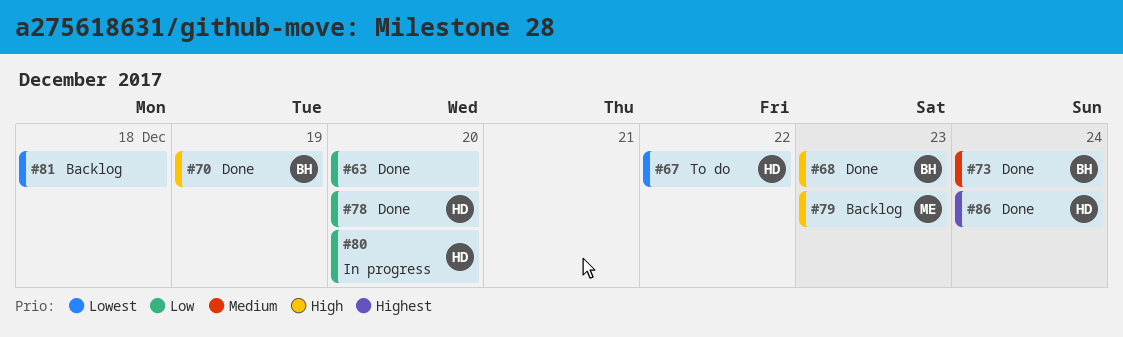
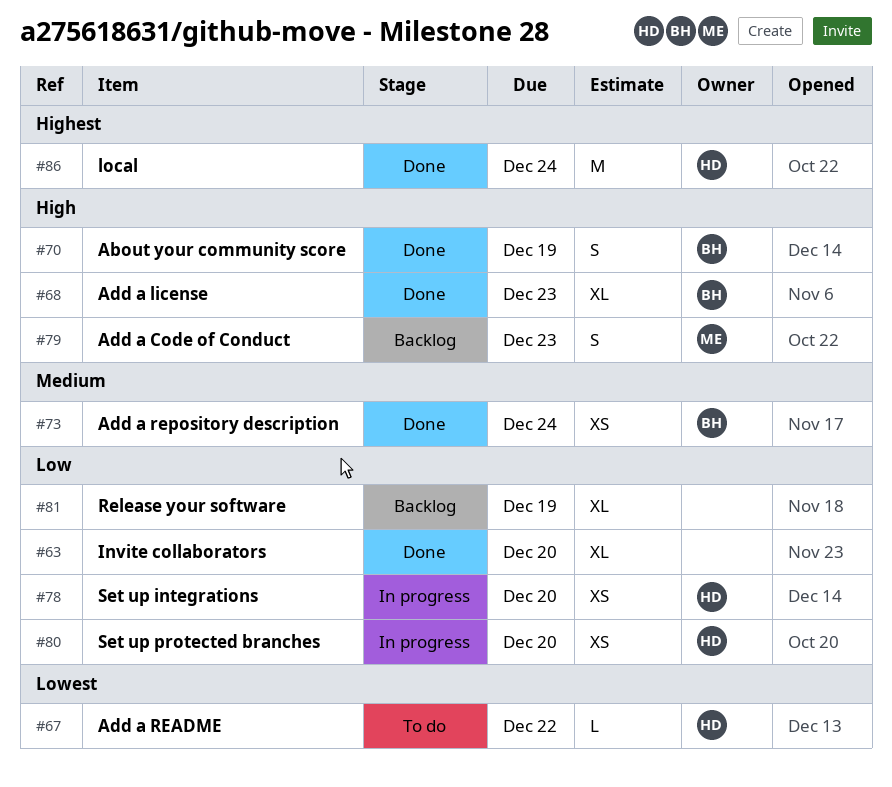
#78, status: Done -> In progress
#81, priority: Lowest -> Low
#81, due: Dec 18 -> Dec 19

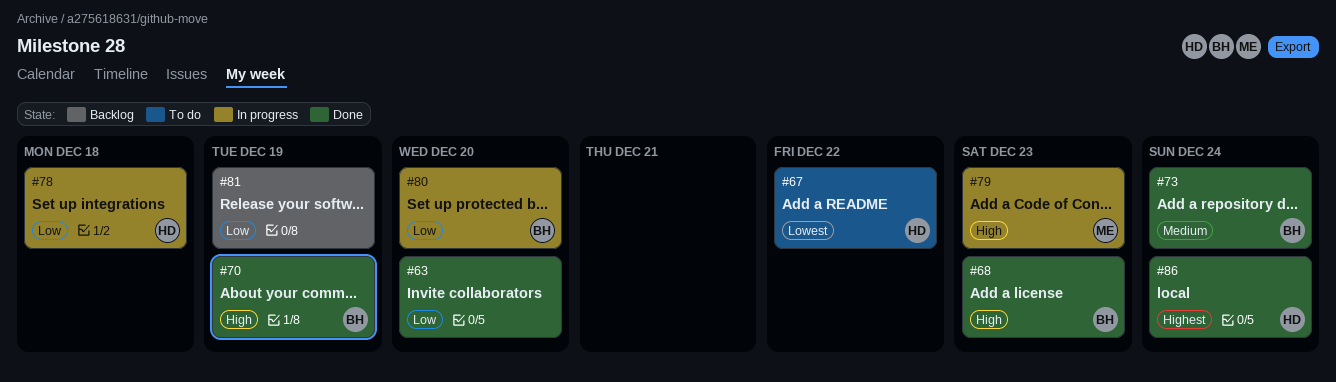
#78, due: Dec 20 -> Dec 18
#79, status: Backlog -> In progress
#80, owner: HD -> BH

